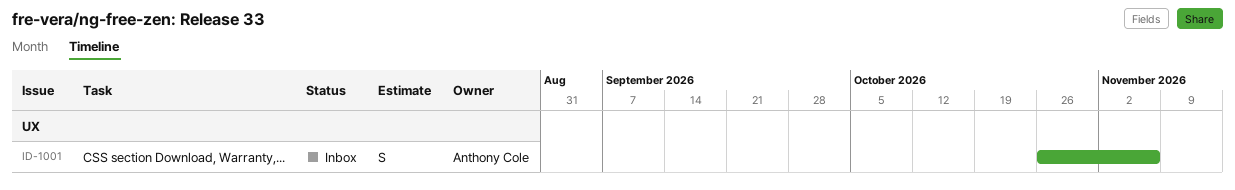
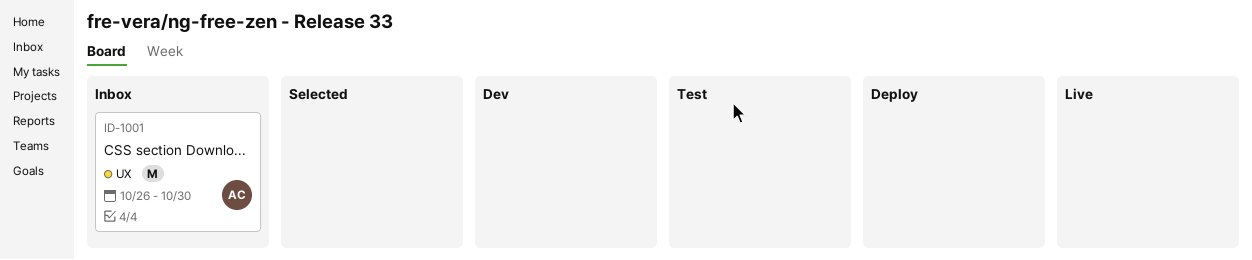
ID-1001, estimate: S -> M
ID-1001, due: Nov 6 -> Oct 30

